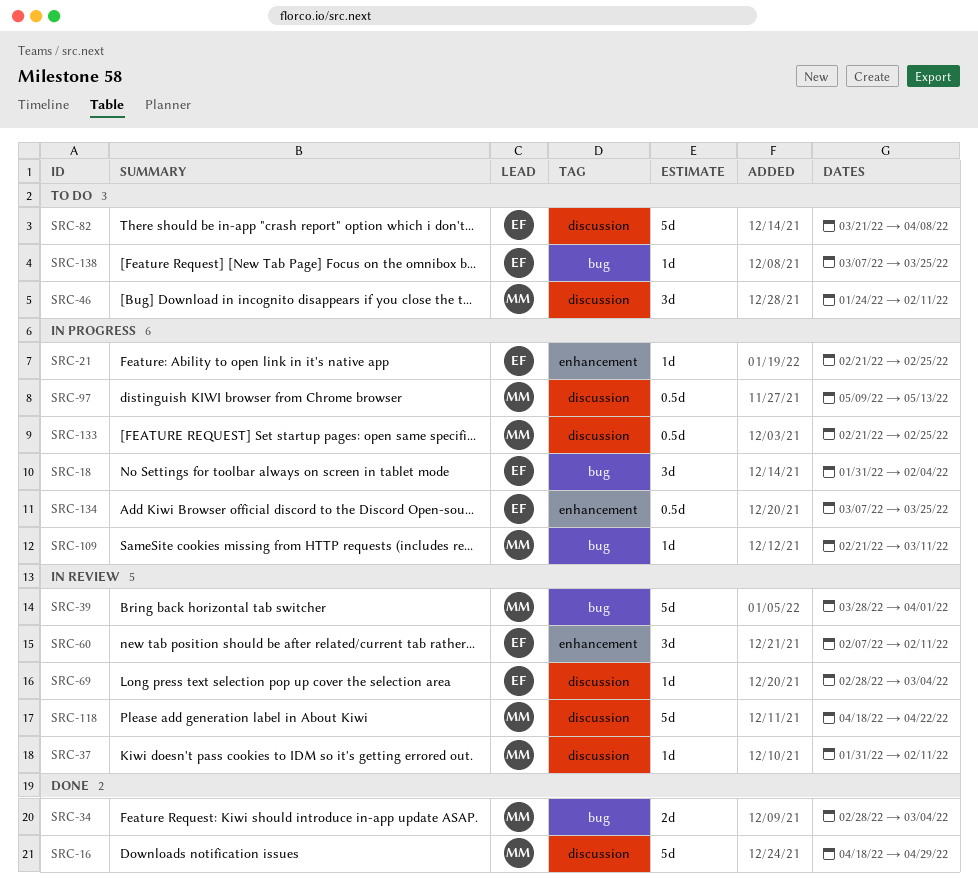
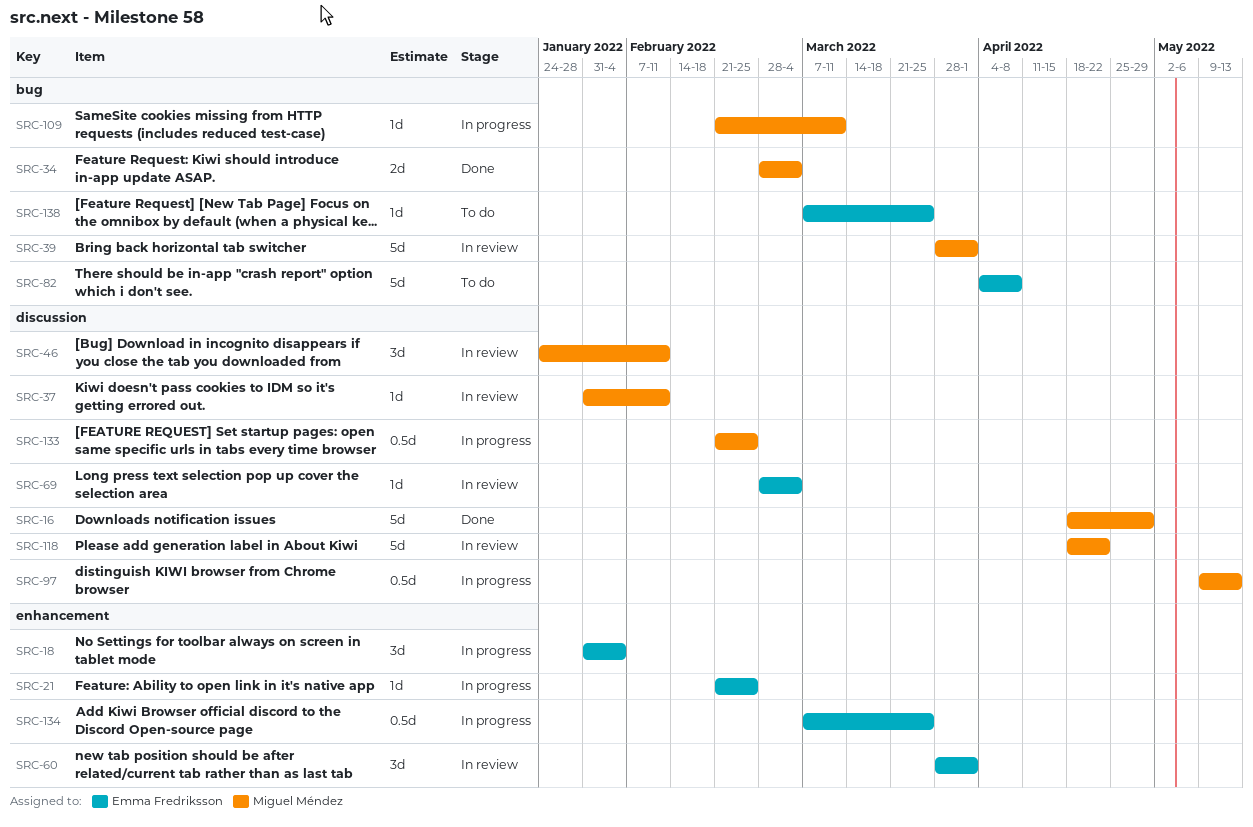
SRC-18, label: bug -> enhancement
SRC-46, status: To do -> In review
SRC-60, start: Feb 7 -> Mar 28
SRC-60, due: Feb 11 -> Apr 1
SRC-82, label: discussion -> bug
SRC-82, start: Mar 21 -> Apr 4

